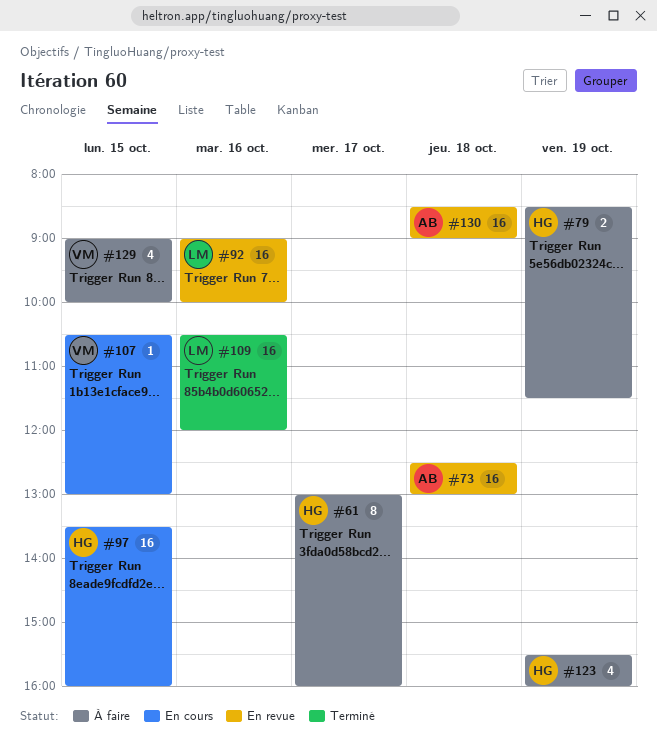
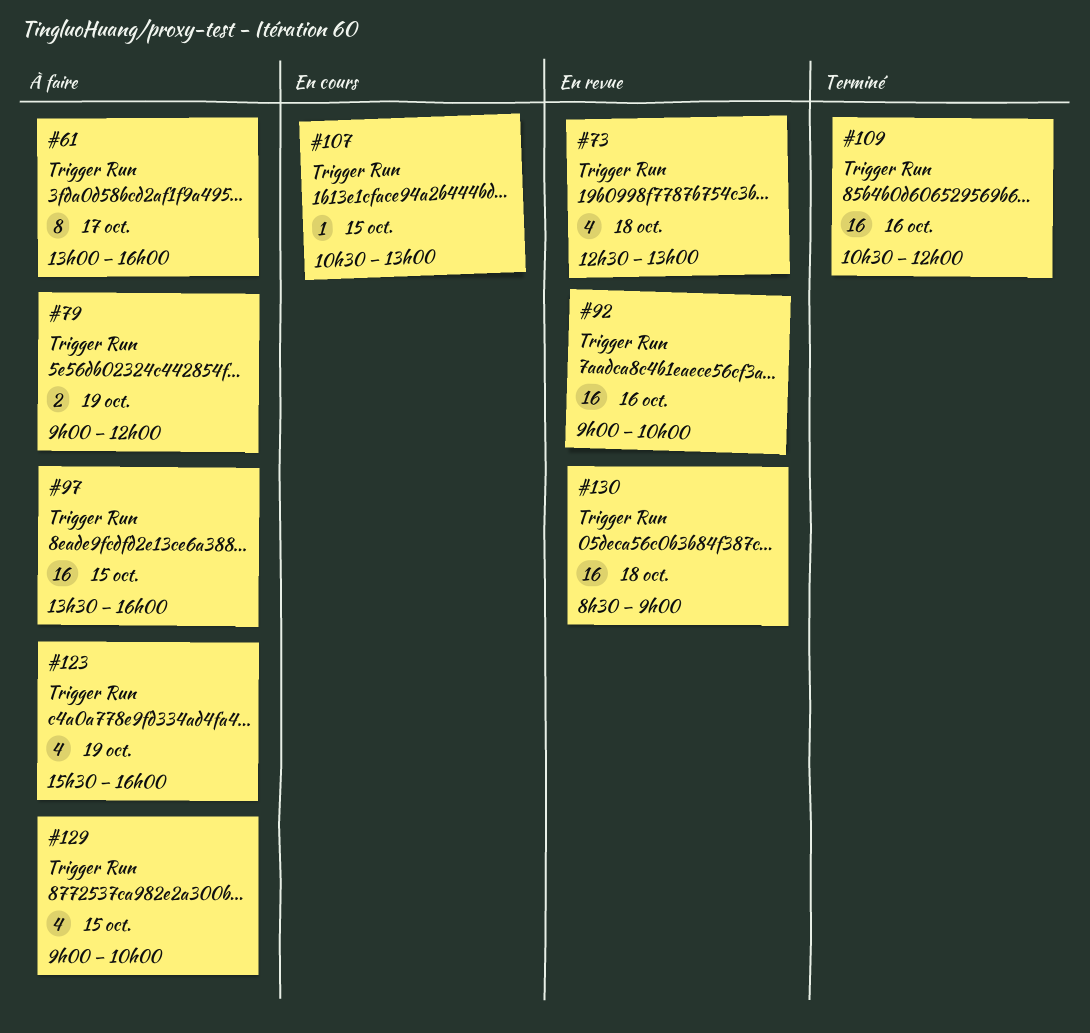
#73, estimate: 16 -> 4
#79, begins: 08:30 -> 09:00
#79, ends: 11:30 -> 12:00
#97, status: En cours -> À faire

